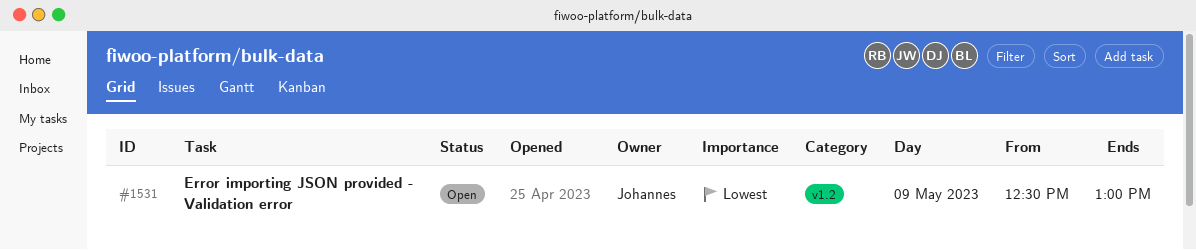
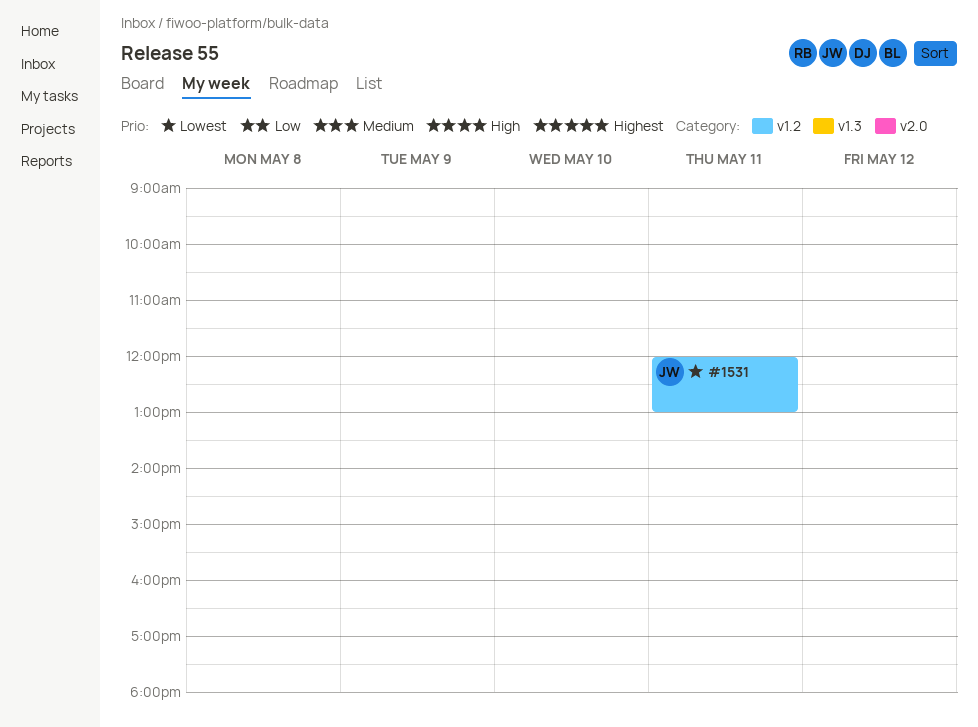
#1531, day: May 9 -> May 11
#1531, begins: 12:30 -> 12:00

